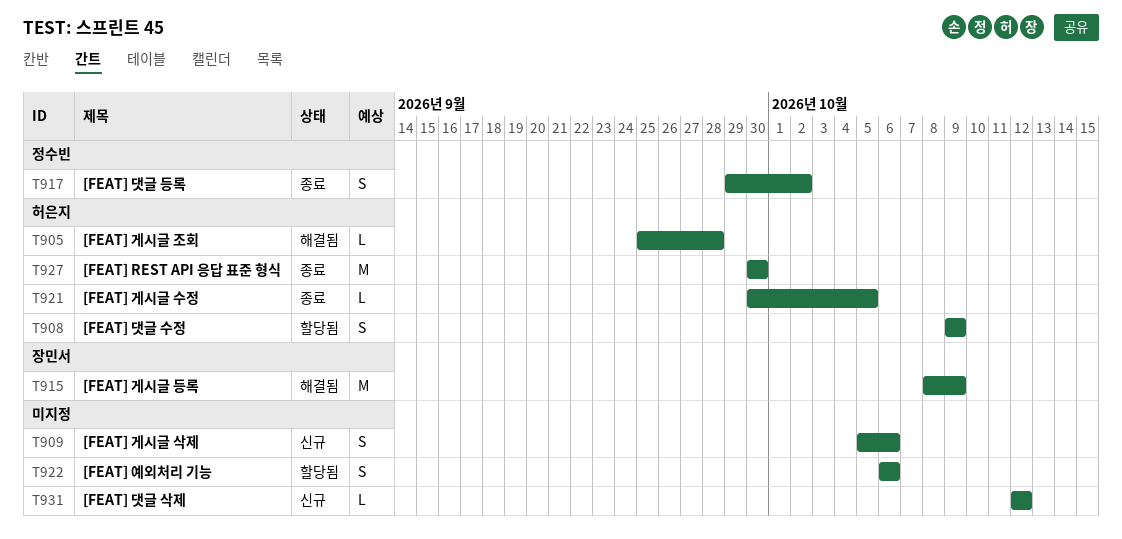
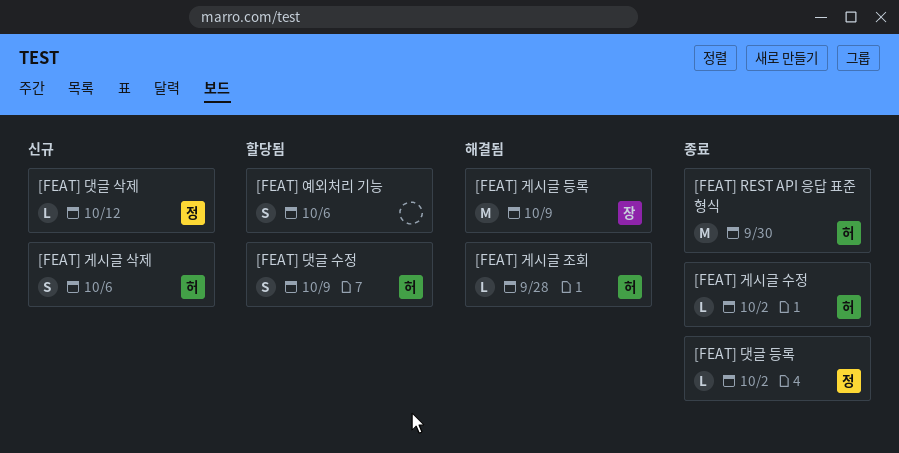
[FEAT] 게시글 삭제, owner: none -> 허은지
[FEAT] 게시글 수정, due: Oct 5 -> Oct 2
[FEAT] 댓글 등록, estimate: S -> L
[FEAT] 댓글 삭제, owner: none -> 정수빈

